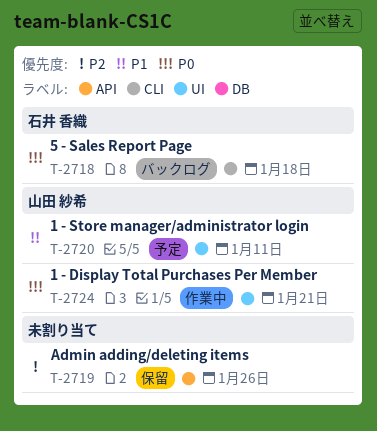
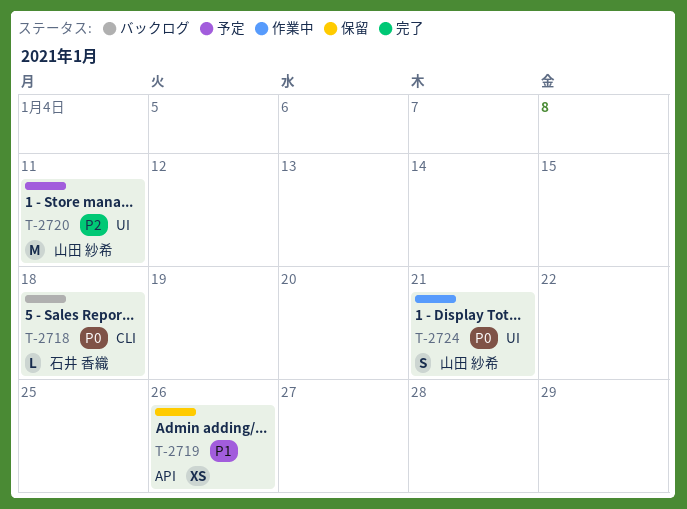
T-2719, priority: P2 -> P1
T-2720, priority: P1 -> P2

